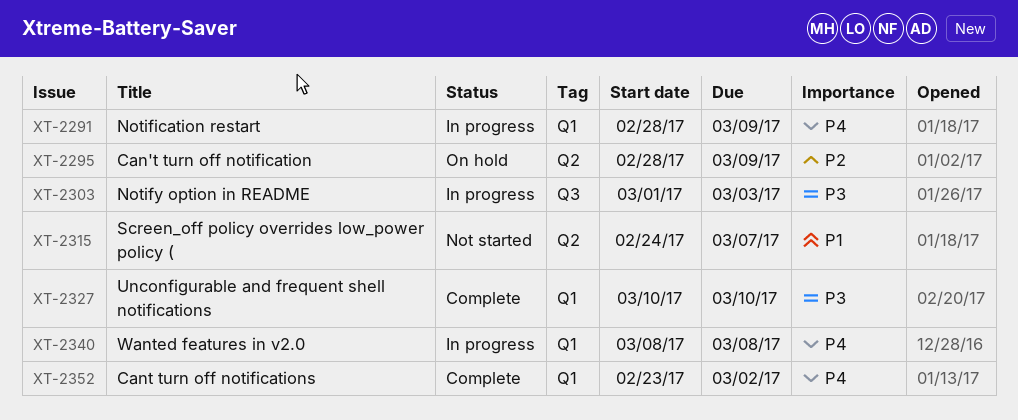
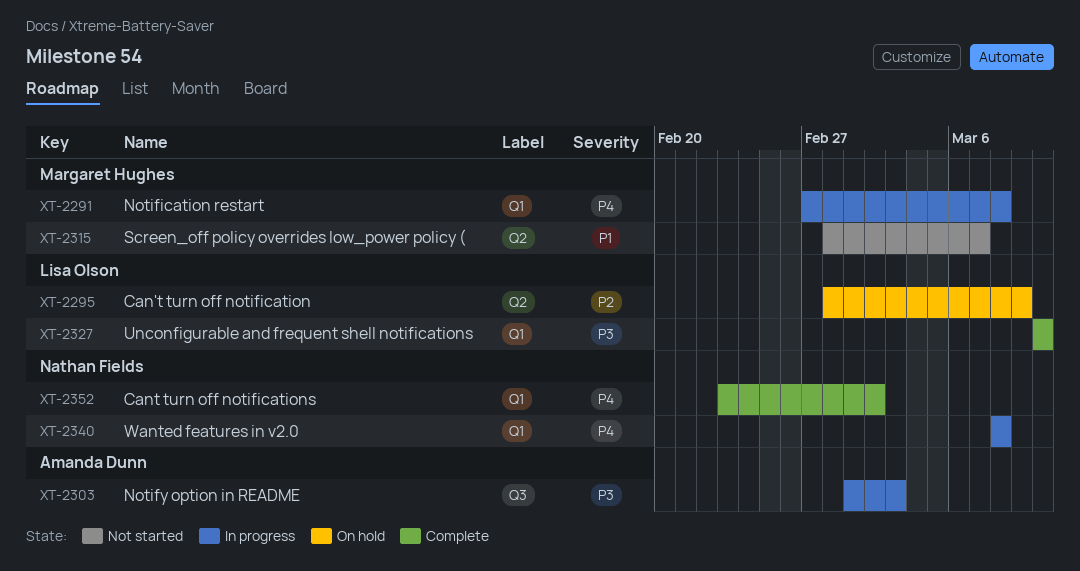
XT-2291, start: Feb 28 -> Feb 27
XT-2291, due: Mar 9 -> Mar 8
XT-2315, start: Feb 24 -> Feb 28

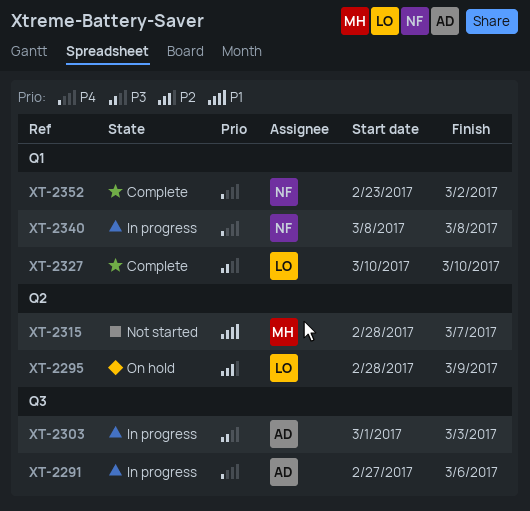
XT-2291, owner: Margaret Hughes -> Amanda Dunn
XT-2291, label: Q1 -> Q3
XT-2291, due: Mar 8 -> Mar 6

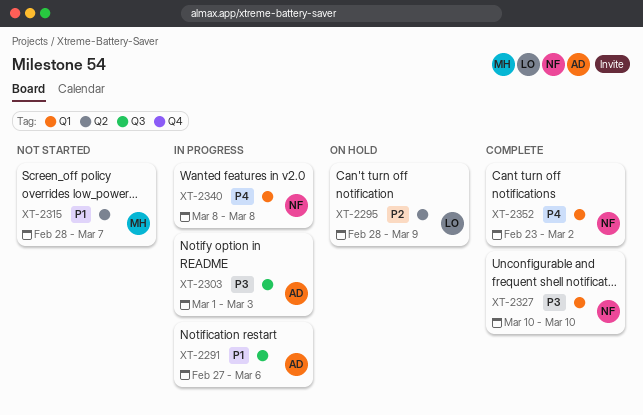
XT-2291, priority: P4 -> P1
XT-2327, owner: LO -> NF

